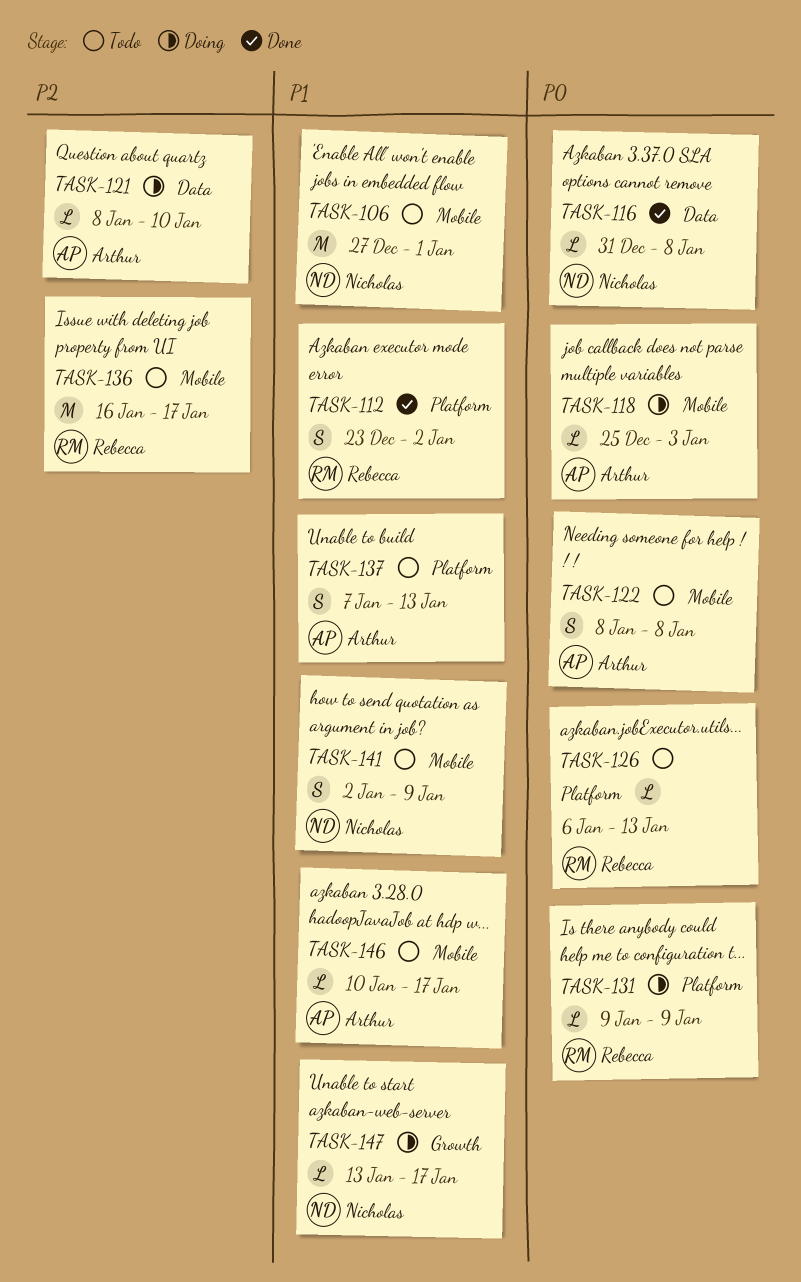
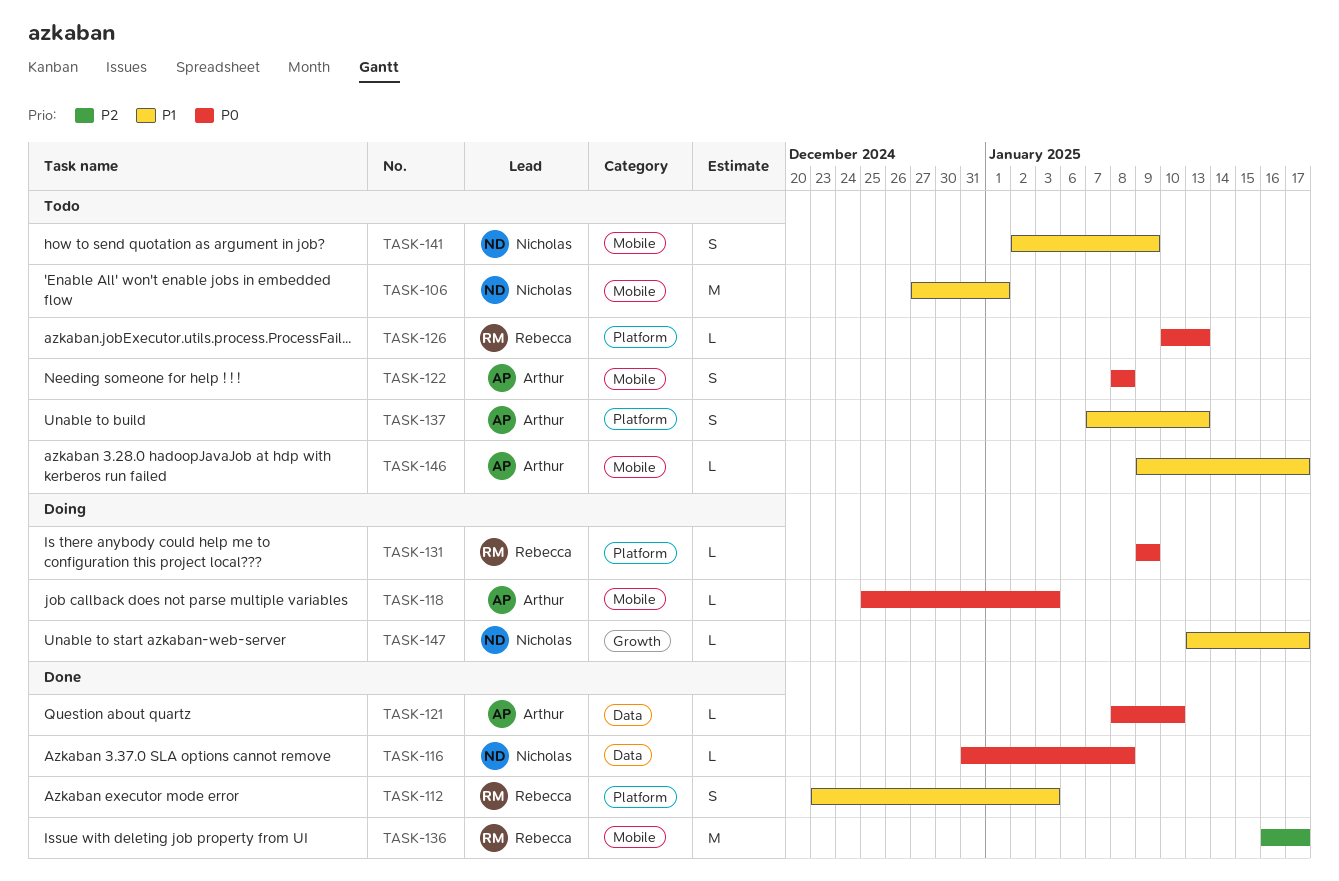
TASK-112, due: Jan 2 -> Jan 3
TASK-121, status: Doing -> Done
TASK-121, priority: P2 -> P0
TASK-126, start: Jan 6 -> Jan 10
TASK-136, status: Todo -> Done
TASK-146, start: Jan 10 -> Jan 9

